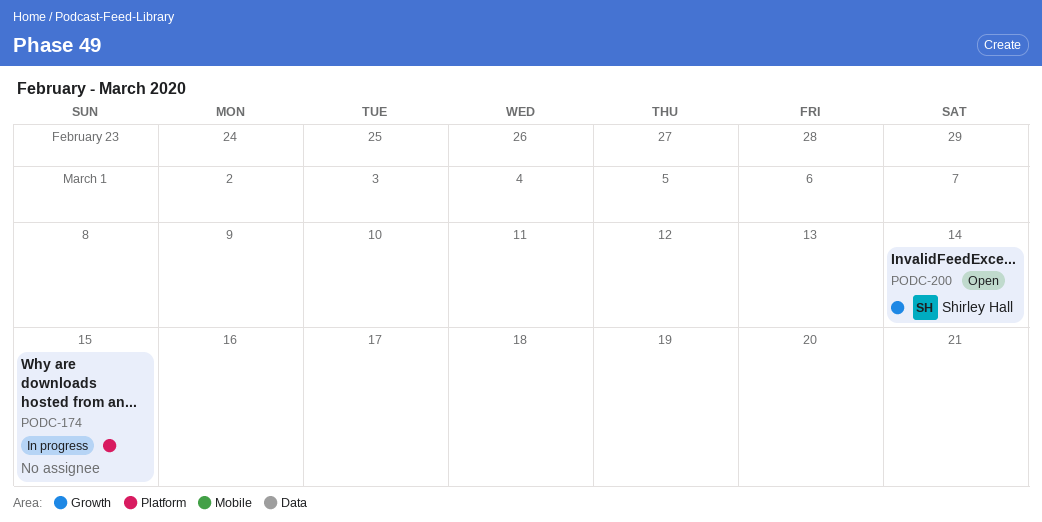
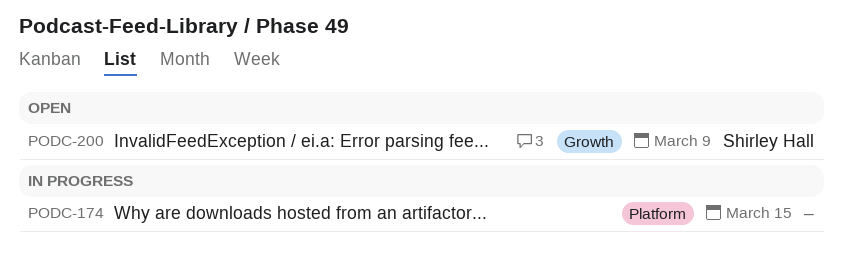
PODC-200, due: Mar 14 -> Mar 9

